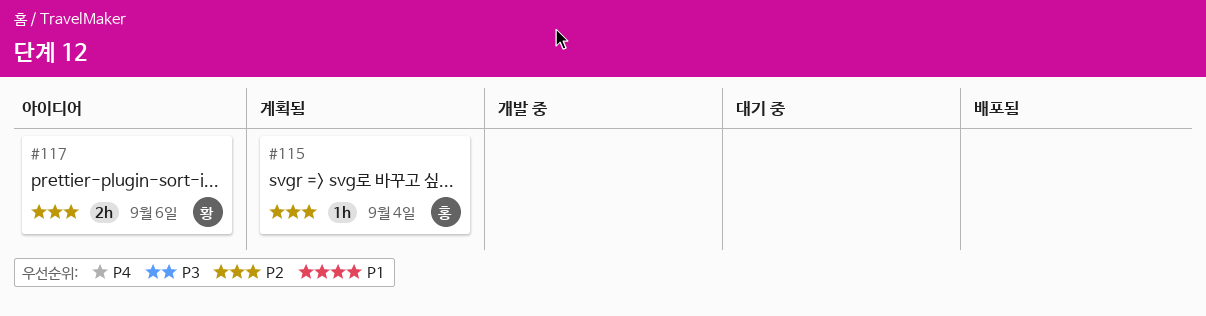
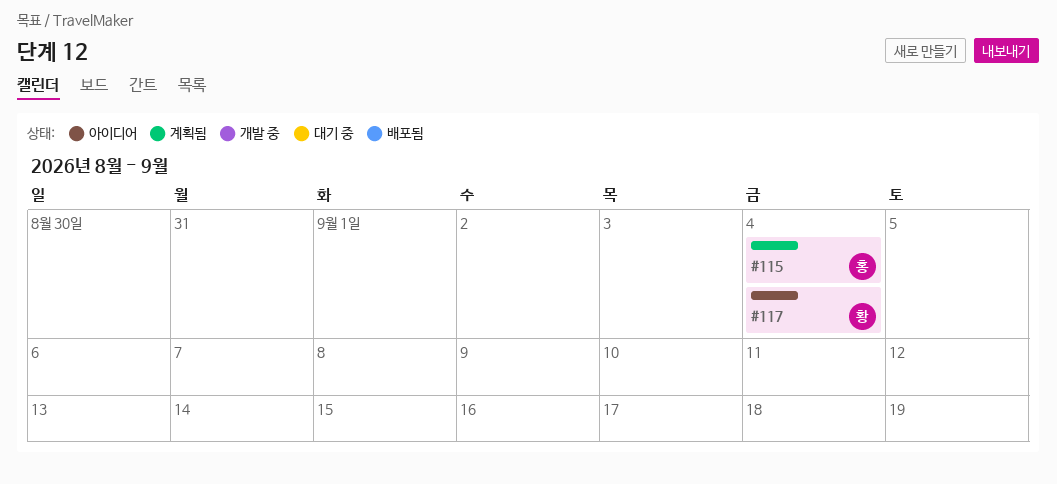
#117, due: Sep 6 -> Sep 4

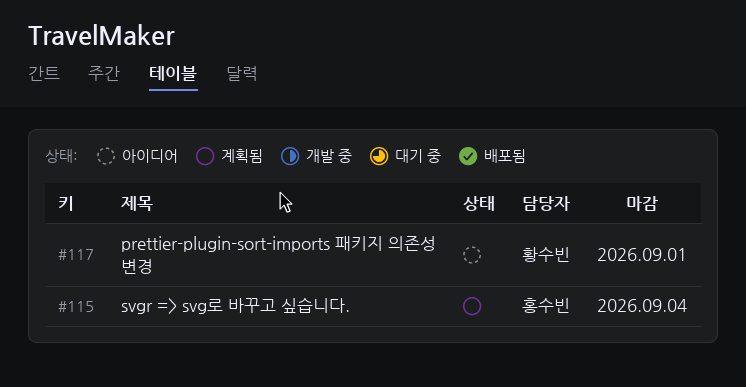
#117, due: Sep 4 -> Sep 1

